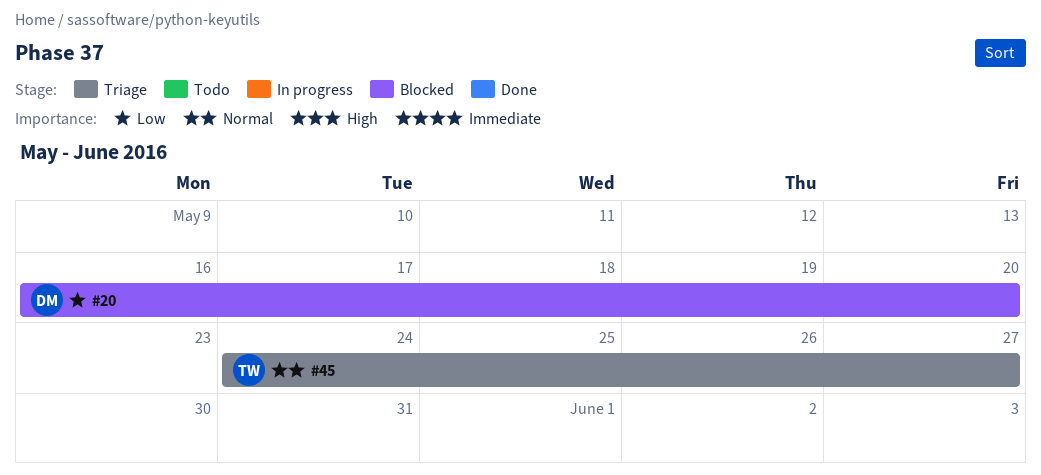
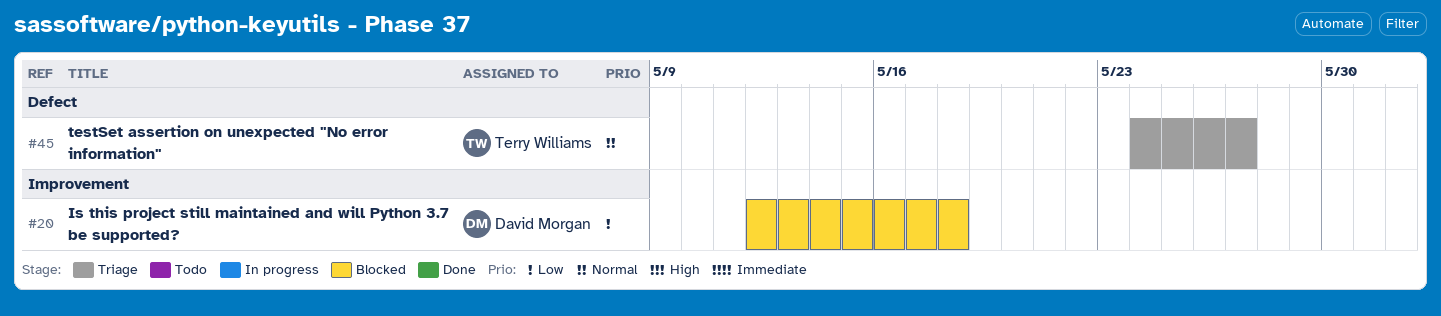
#20, start: May 16 -> May 12
#20, due: May 20 -> May 18

